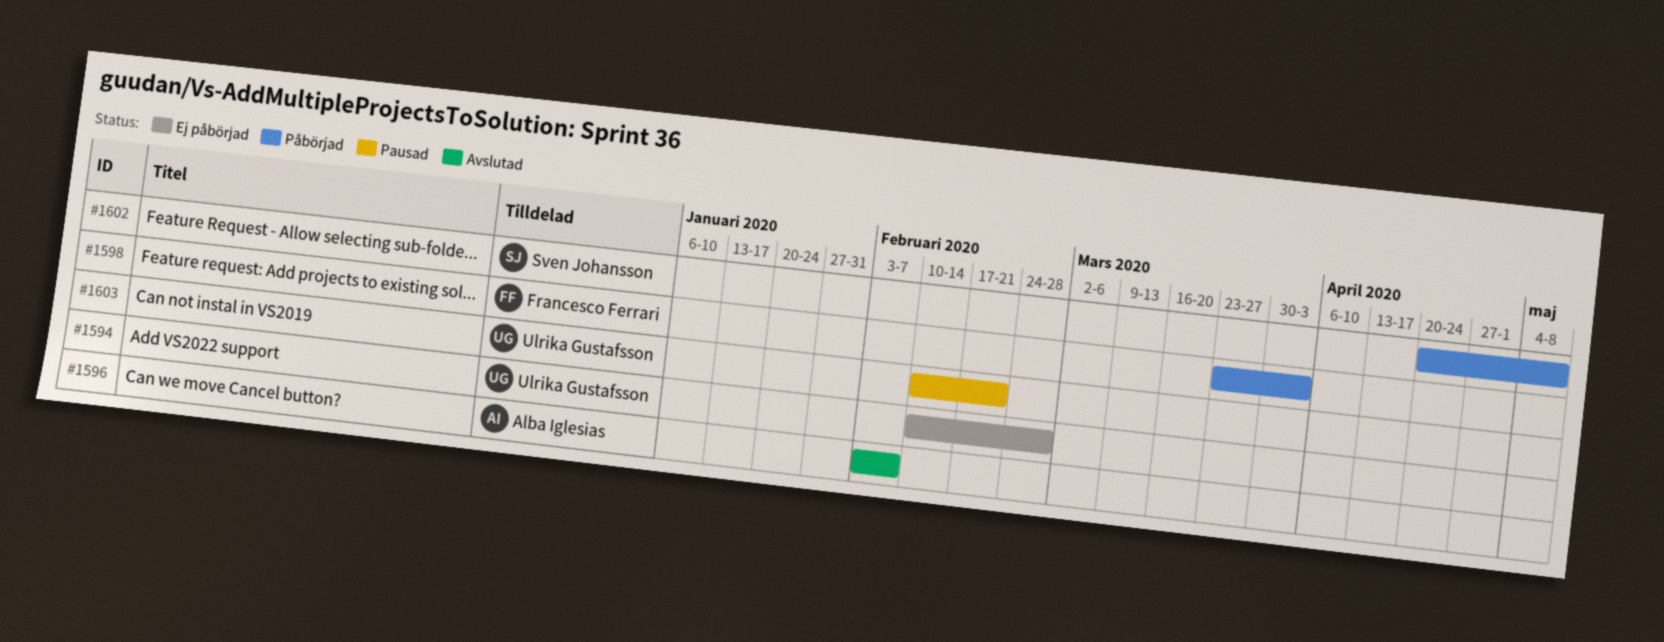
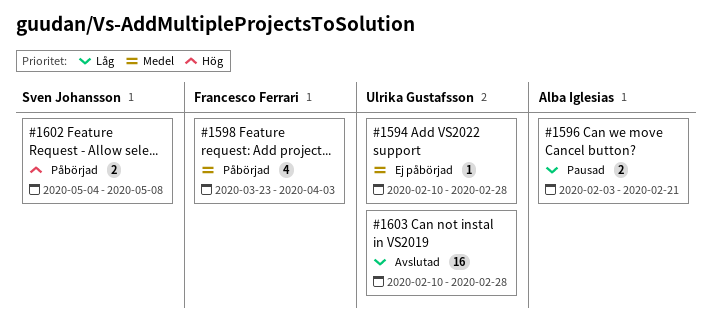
#1596, status: Avslutad -> Pausad
#1596, due: Feb 7 -> Feb 21
#1602, start: Apr 20 -> May 4
#1603, status: Pausad -> Avslutad
#1603, due: Feb 21 -> Feb 28

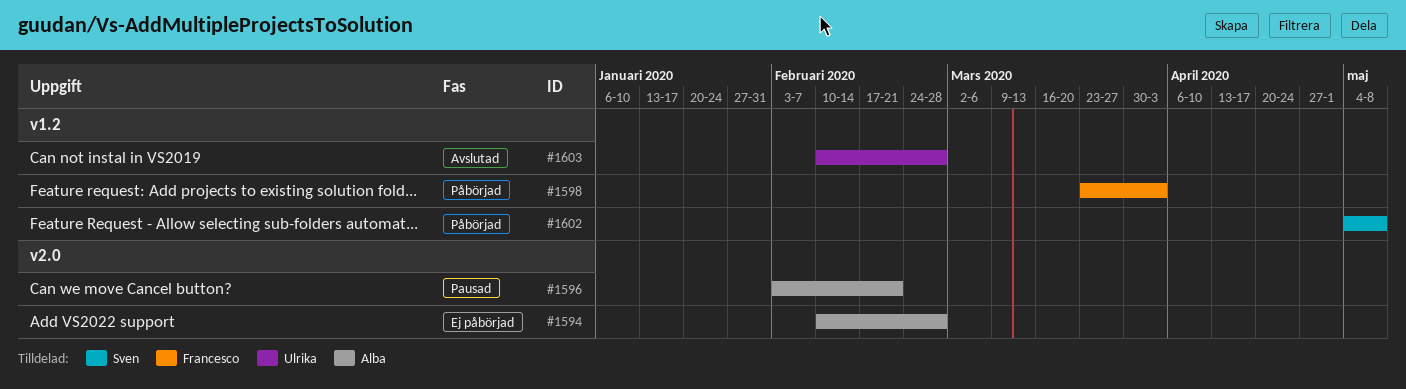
#1594, owner: Ulrika Gustafsson -> Alba Iglesias

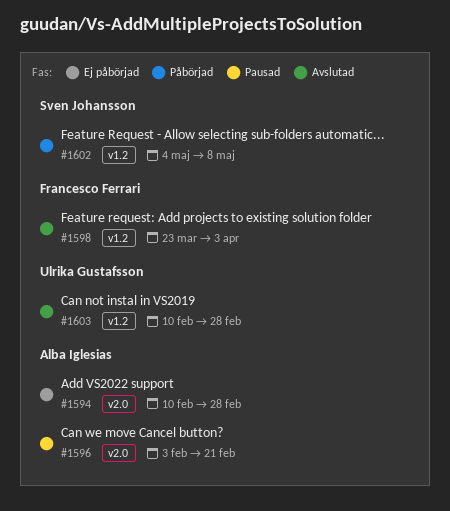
#1598, status: Påbörjad -> Avslutad

